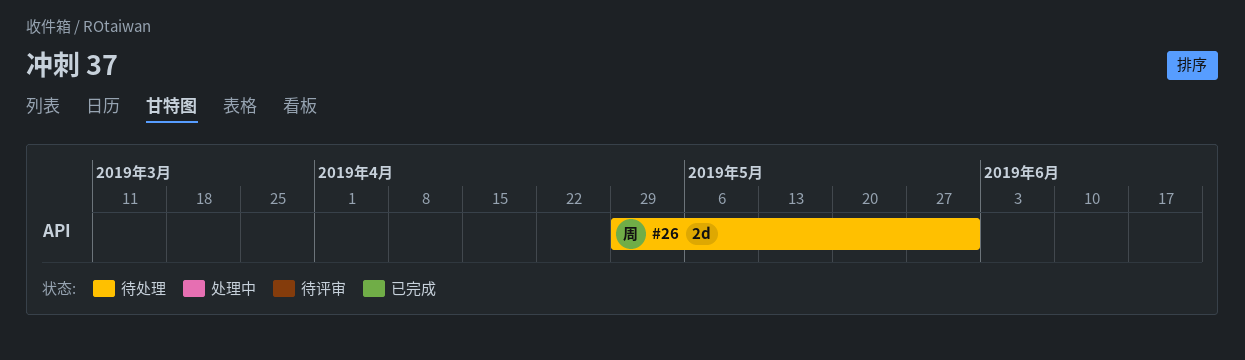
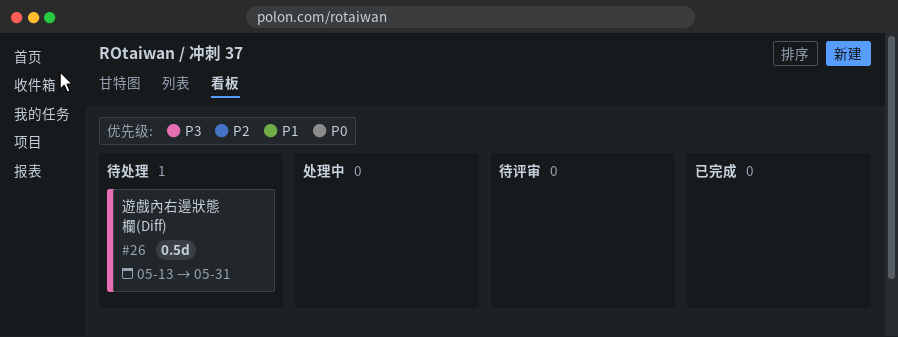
#26, estimate: 2d -> 0.5d
#26, start: Apr 29 -> May 13

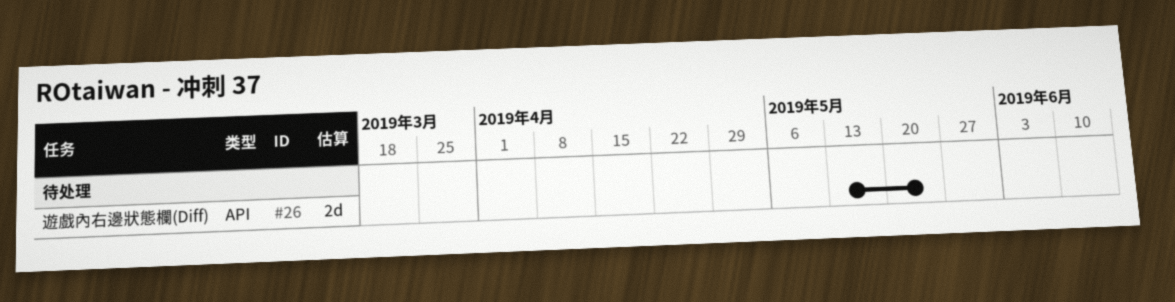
#26, estimate: 0.5d -> 2d
#26, due: May 31 -> May 24

